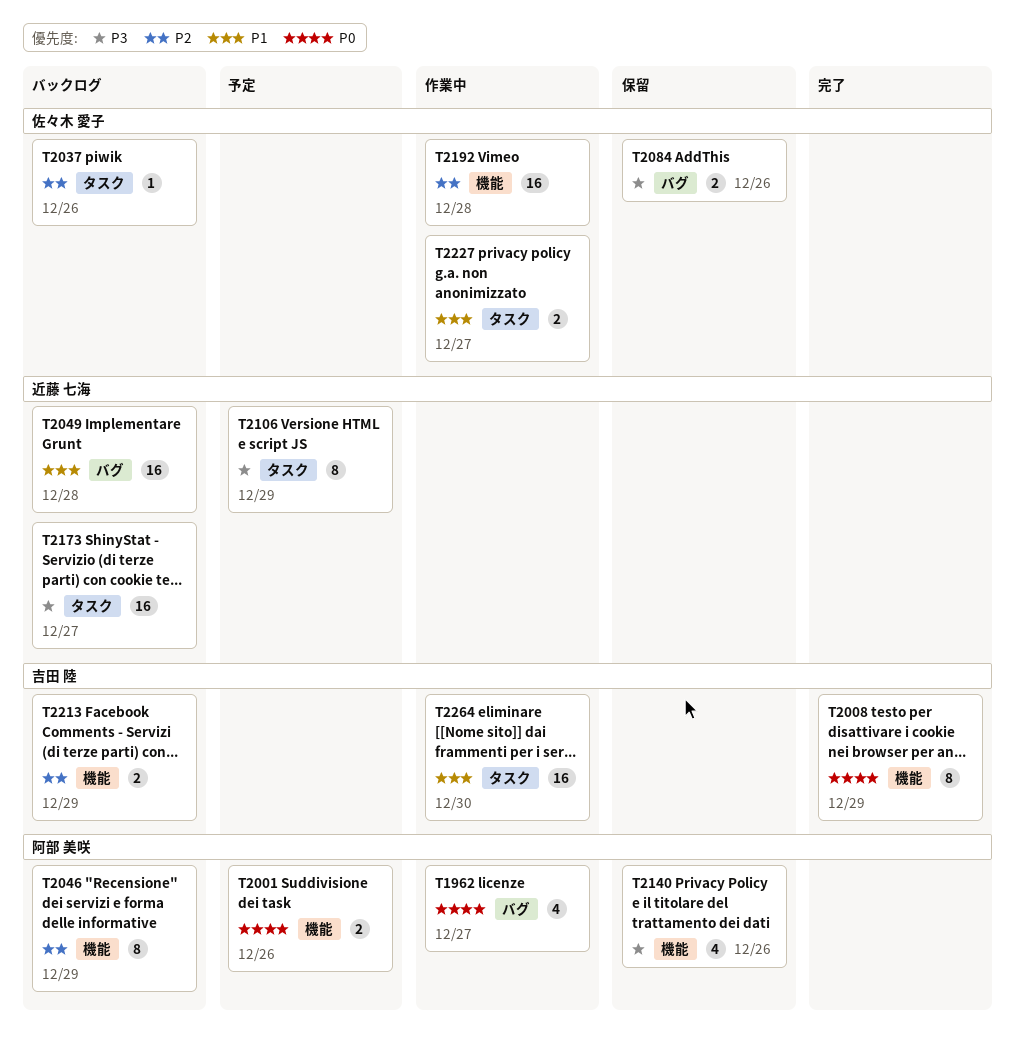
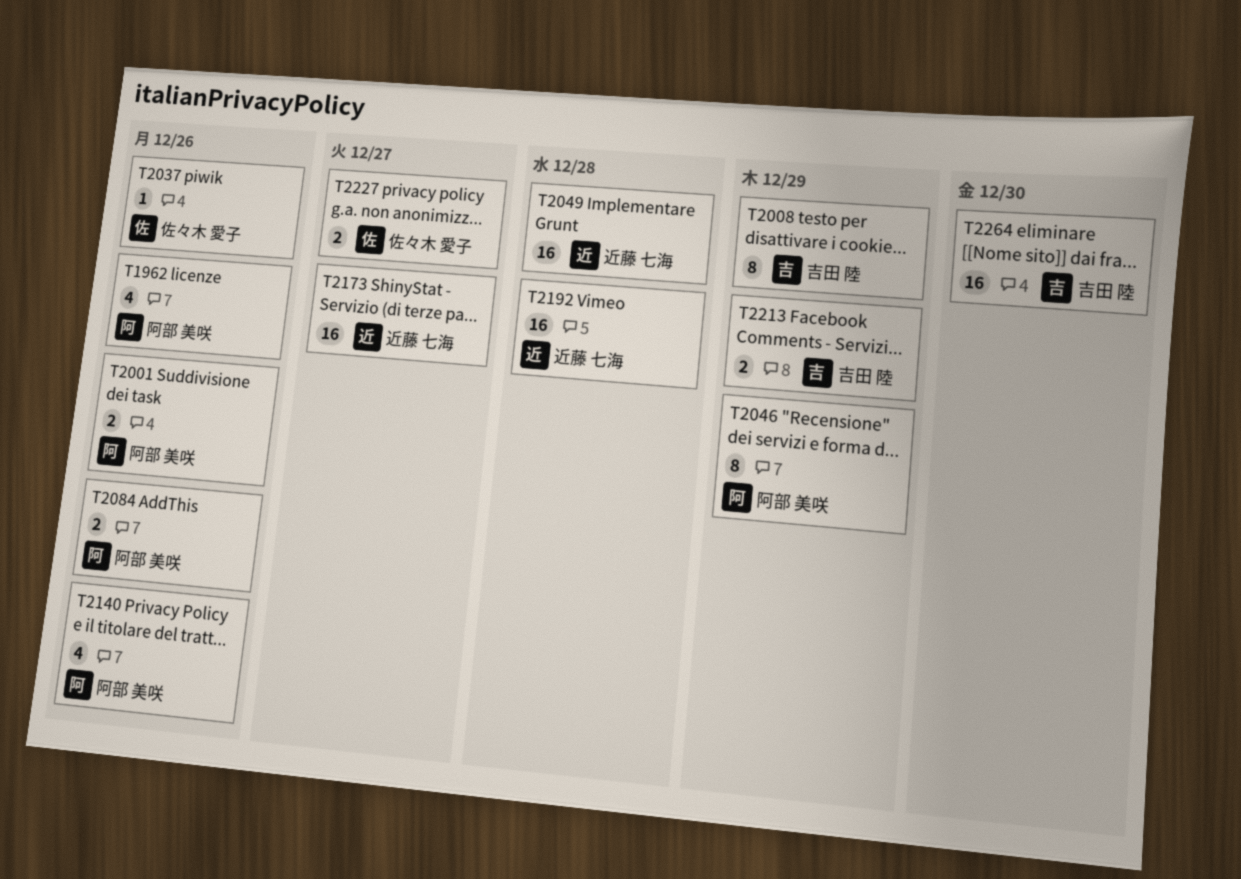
T1962, due: Dec 27 -> Dec 26
T2084, owner: 佐々木 愛子 -> 阿部 美咲
T2106: present -> none
T2192, owner: 佐々木 愛子 -> 近藤 七海

